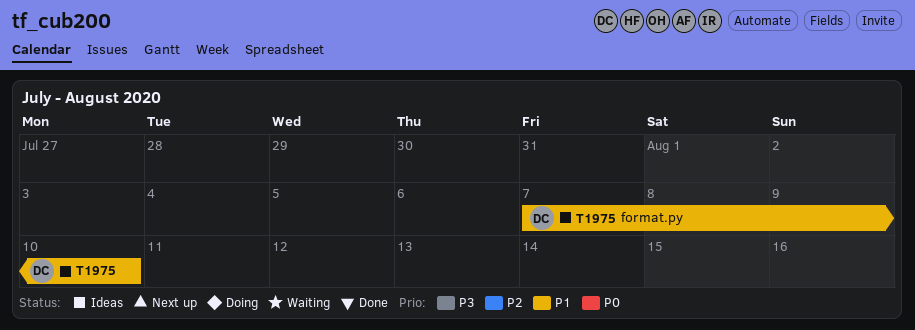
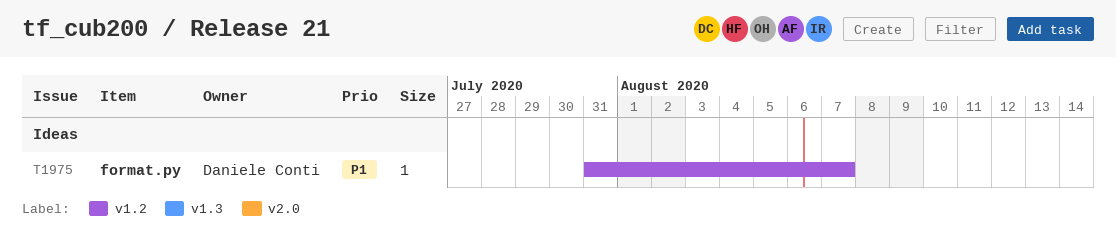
T1975, start: Aug 7 -> Jul 31
T1975, due: Aug 10 -> Aug 7

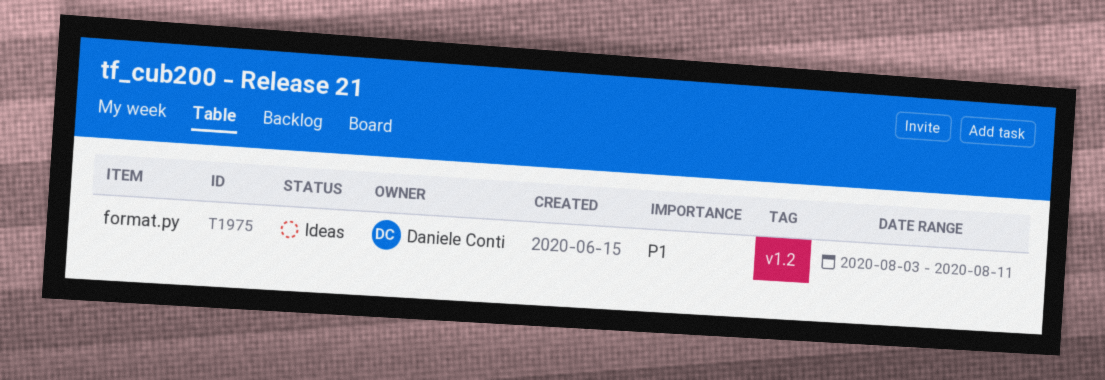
T1975, start: Jul 31 -> Aug 3
T1975, due: Aug 7 -> Aug 11

